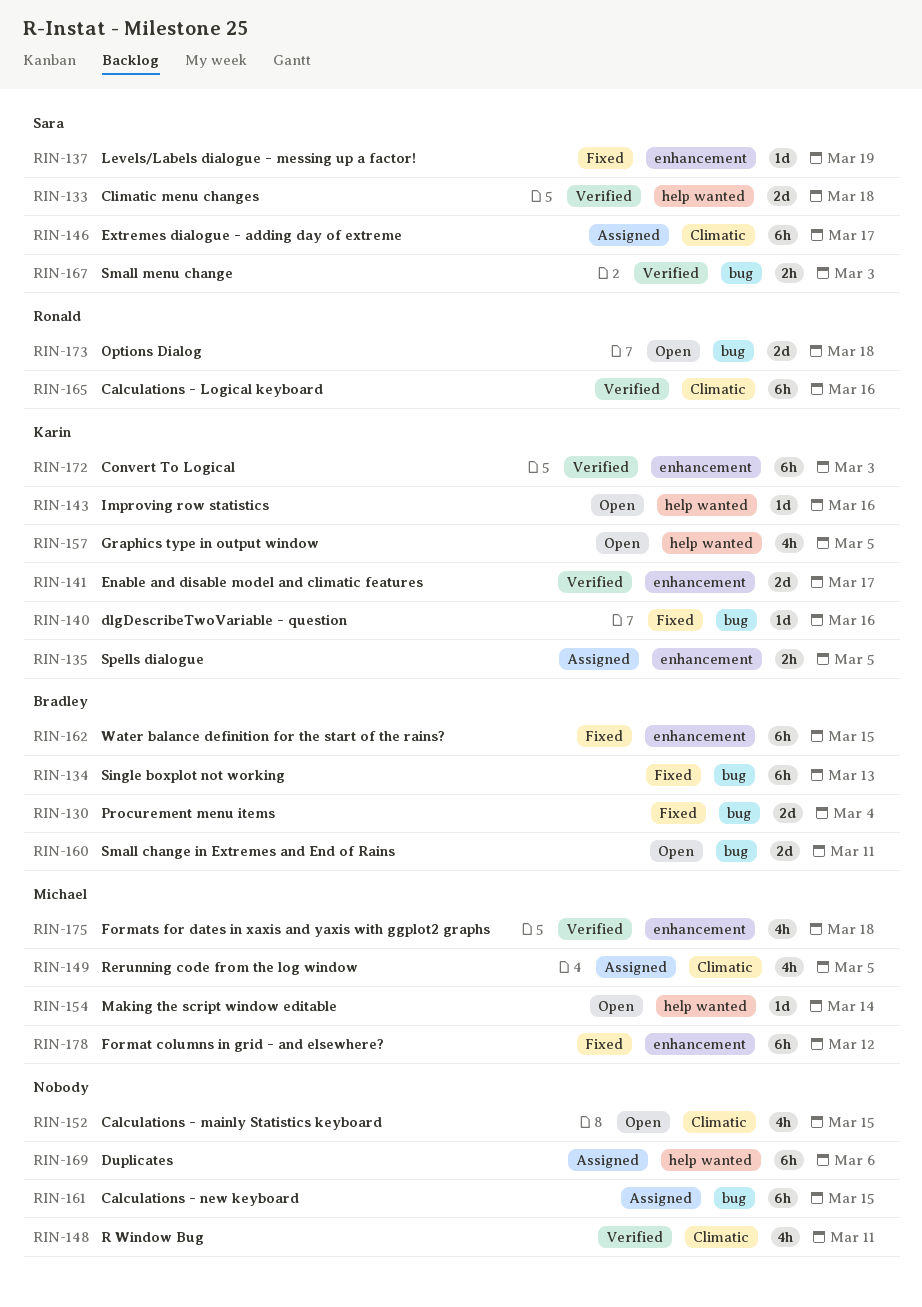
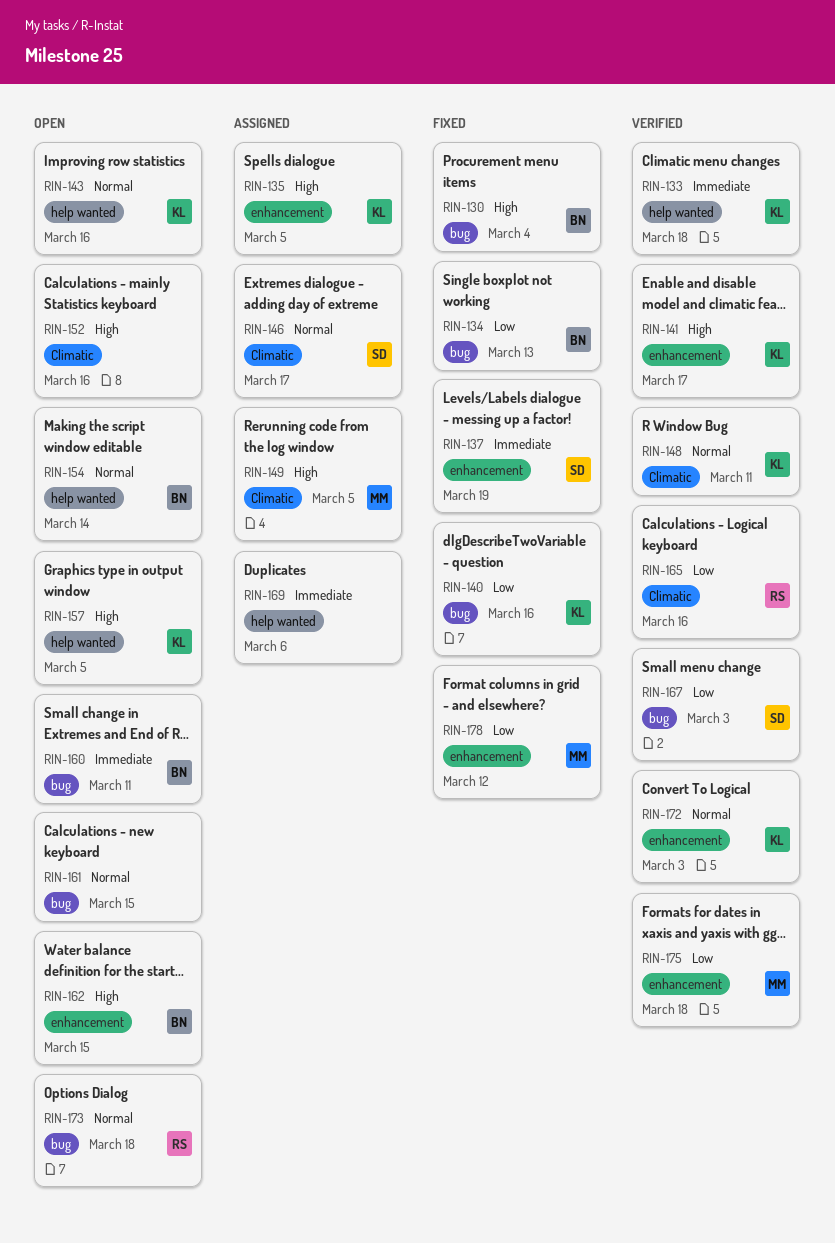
RIN-133, owner: Sara -> Karin
RIN-148, owner: none -> Karin
RIN-152, due: Mar 15 -> Mar 16
RIN-154, owner: Michael -> Bradley
RIN-161, status: Assigned -> Open
RIN-162, status: Fixed -> Open

